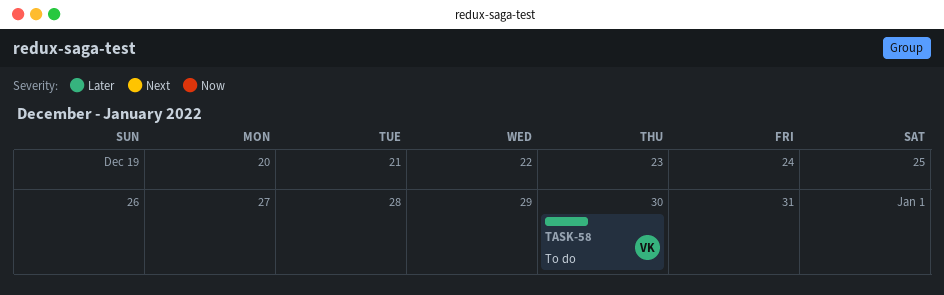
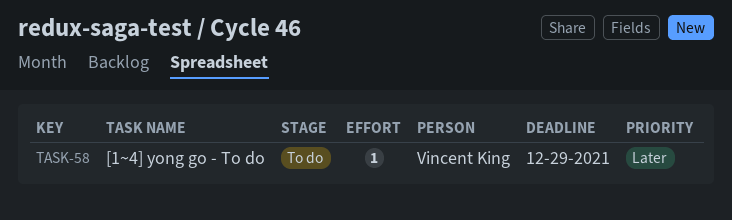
TASK-58, due: Dec 30 -> Dec 29

